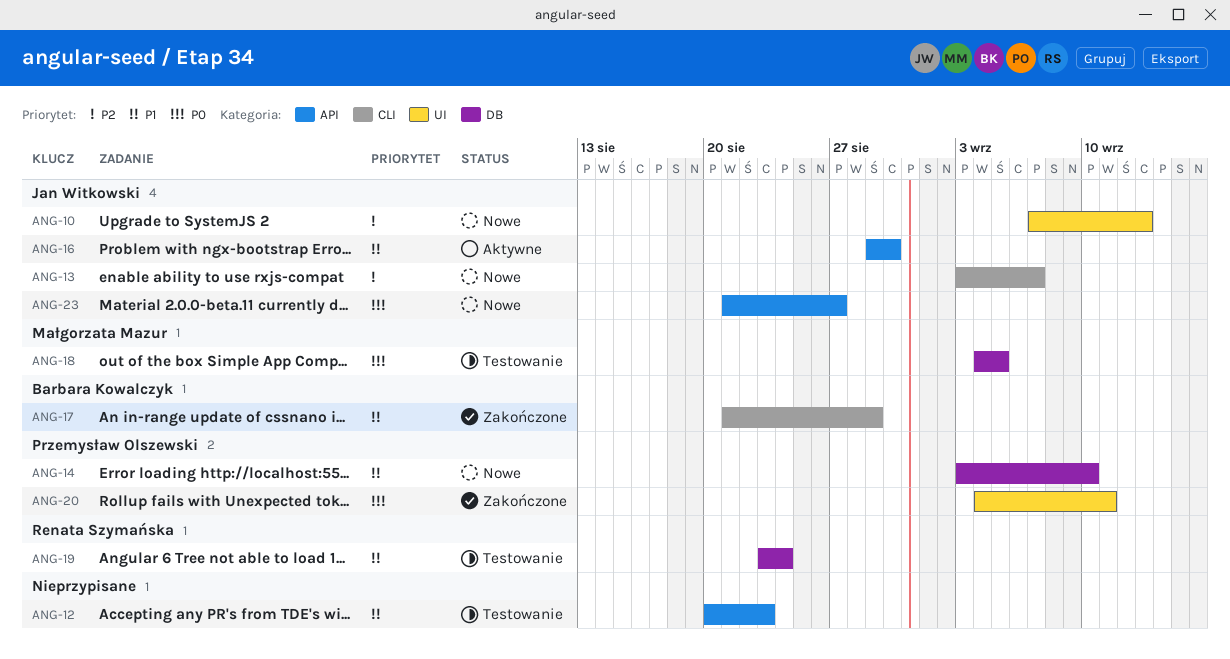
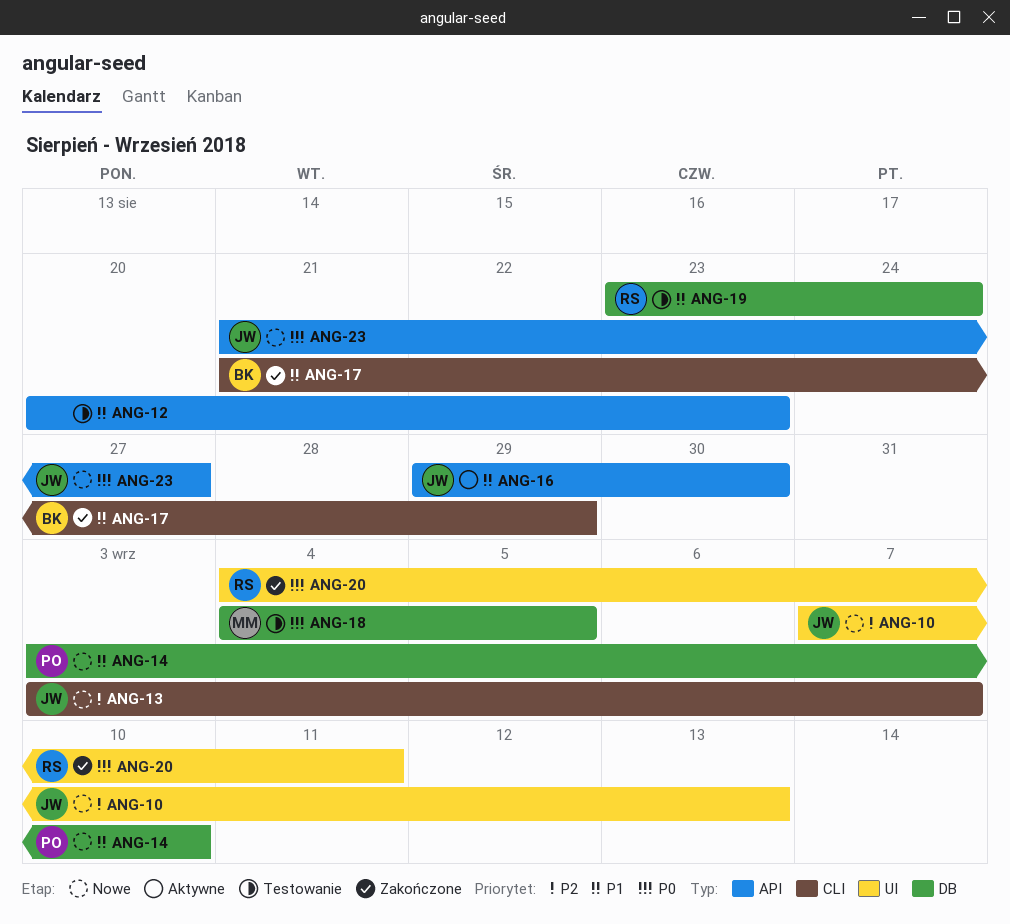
ANG-20, owner: Przemysław Olszewski -> Renata Szymańska

